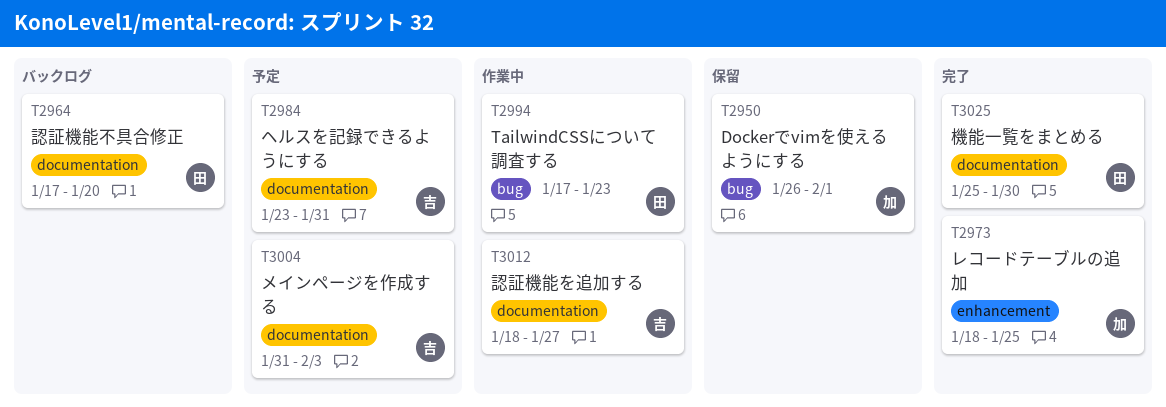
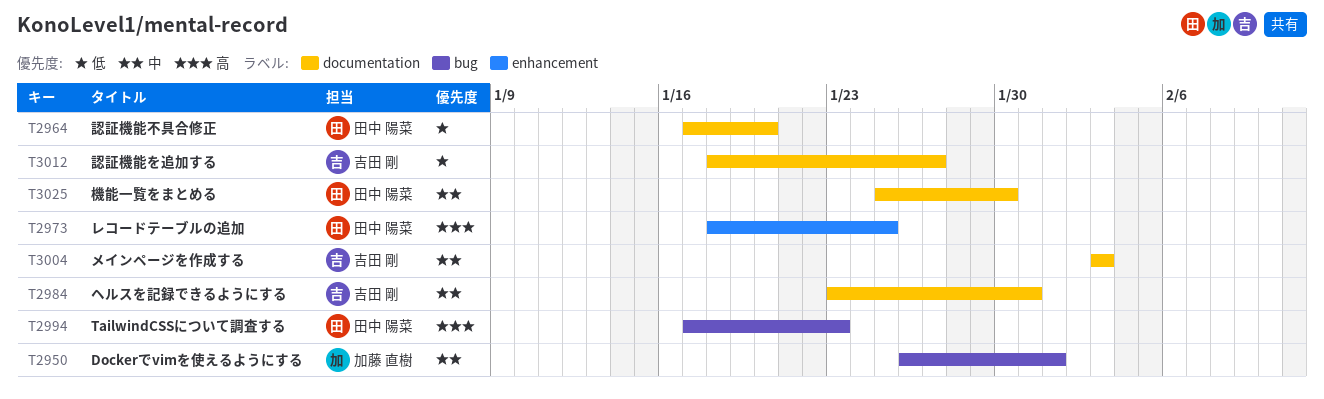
T2973, owner: 加藤 直樹 -> 田中 陽菜
T3004, start: Jan 31 -> Feb 3

